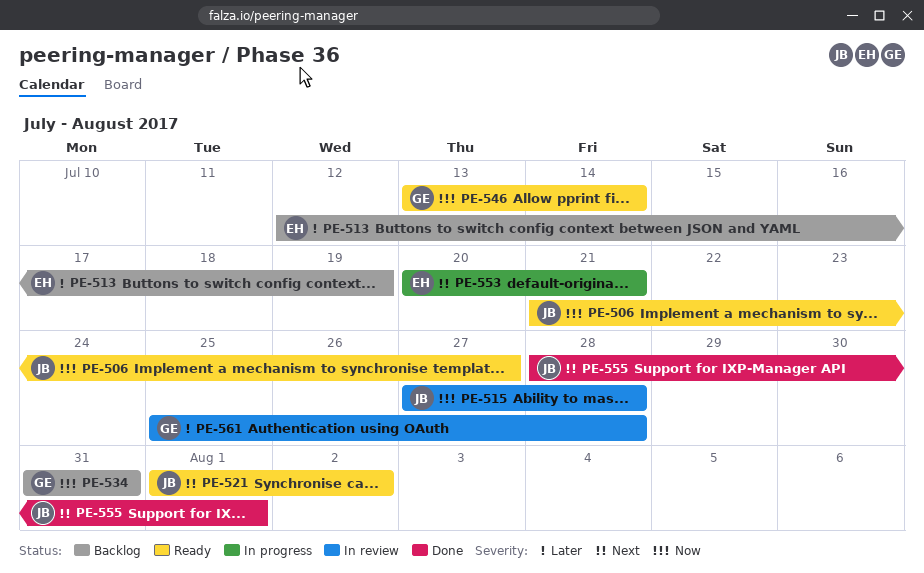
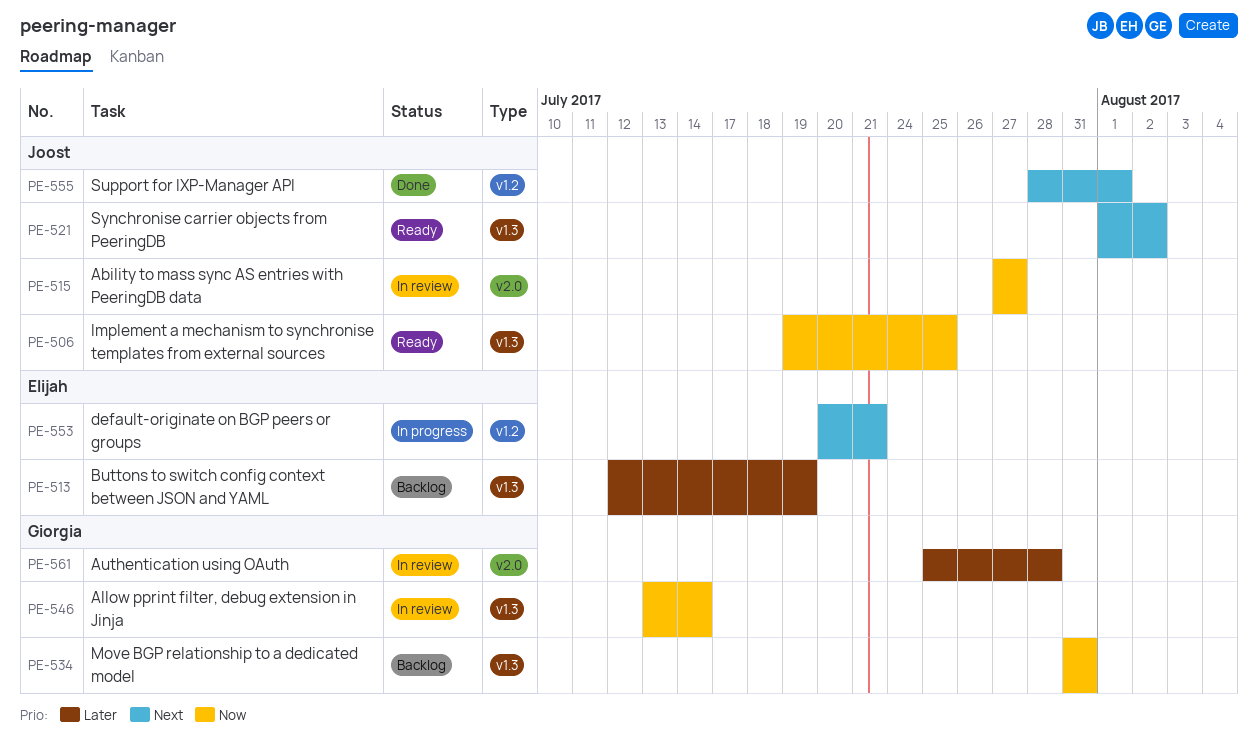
PE-506, start: Jul 21 -> Jul 19
PE-506, due: Jul 27 -> Jul 25
PE-515, due: Jul 28 -> Jul 27
PE-546, status: Ready -> In review

